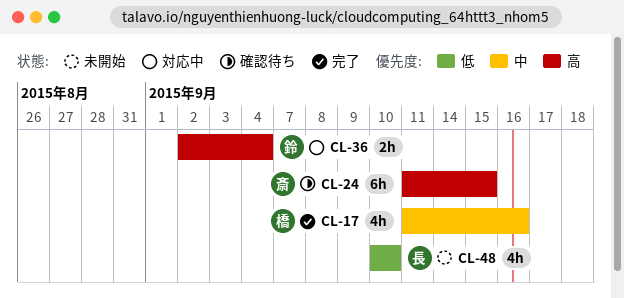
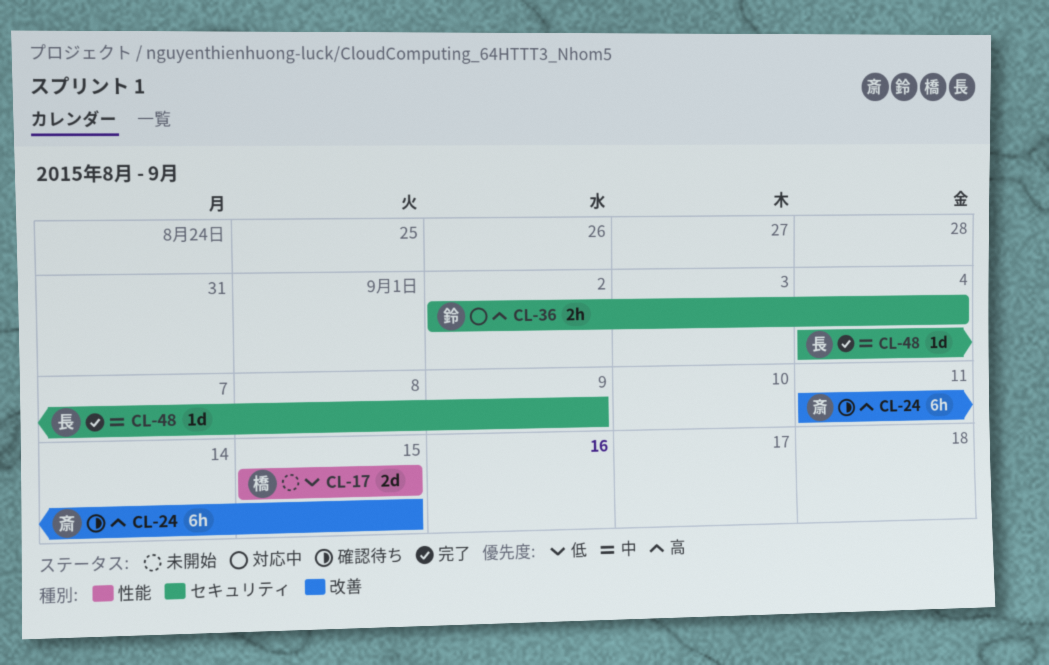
CL-17, status: 完了 -> 未開始
CL-17, priority: 中 -> 低
CL-17, estimate: 4h -> 2d
CL-17, start: Sep 11 -> Sep 15
CL-17, due: Sep 16 -> Sep 15
CL-48, status: 未開始 -> 完了
CL-48, priority: 低 -> 中
CL-48, estimate: 4h -> 1d
CL-48, start: Sep 10 -> Sep 4
CL-48, due: Sep 10 -> Sep 9

